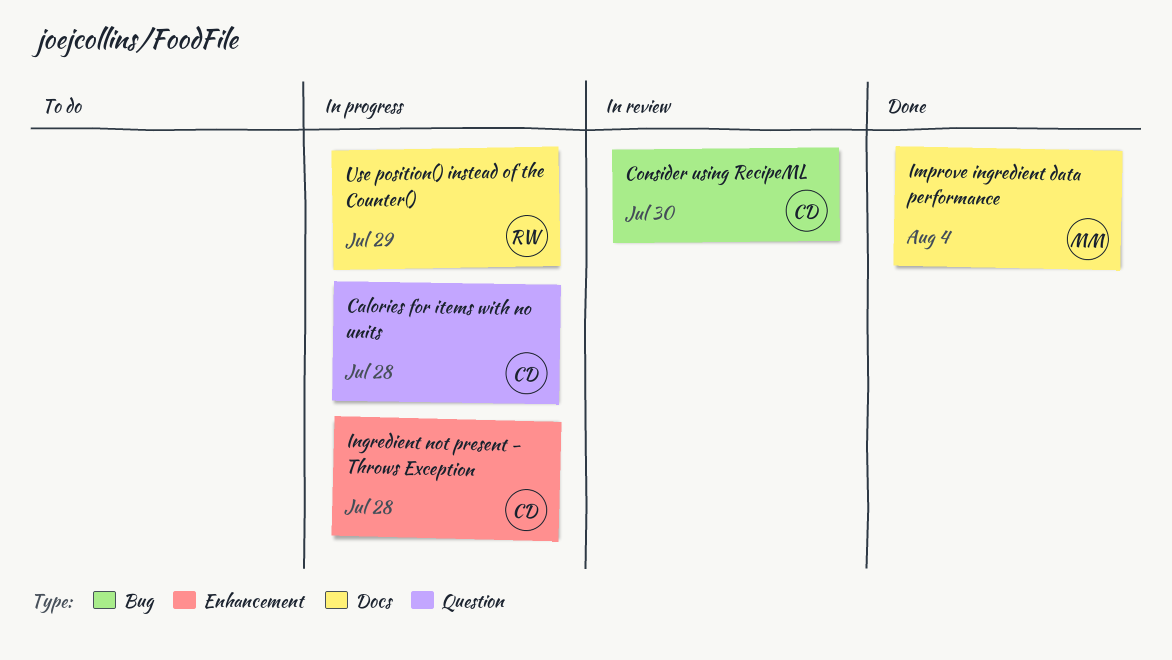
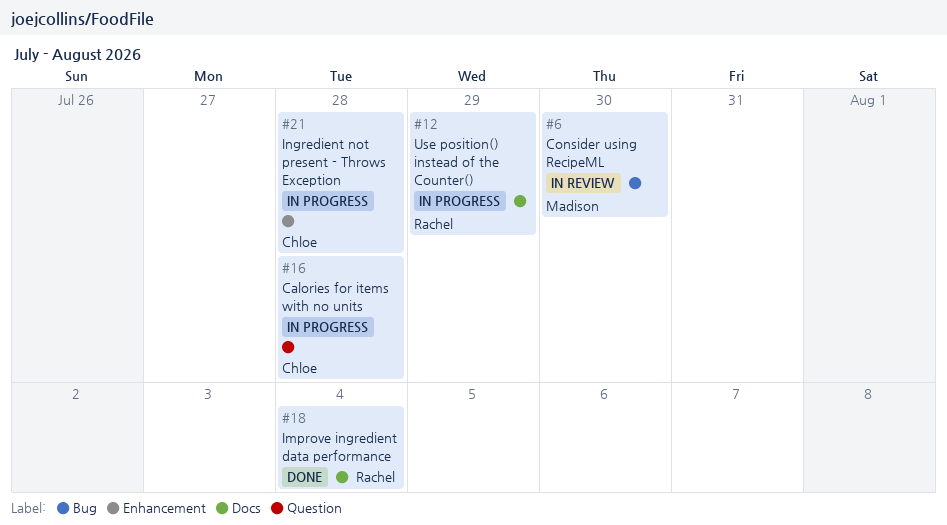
Consider using RecipeML, owner: Chloe -> Madison
Improve ingredient data performance, owner: Madison -> Rachel

